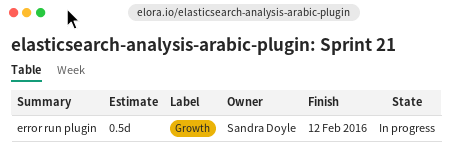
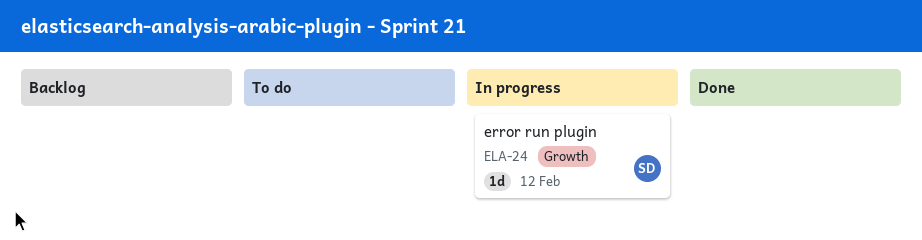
error run plugin, estimate: 0.5d -> 1d

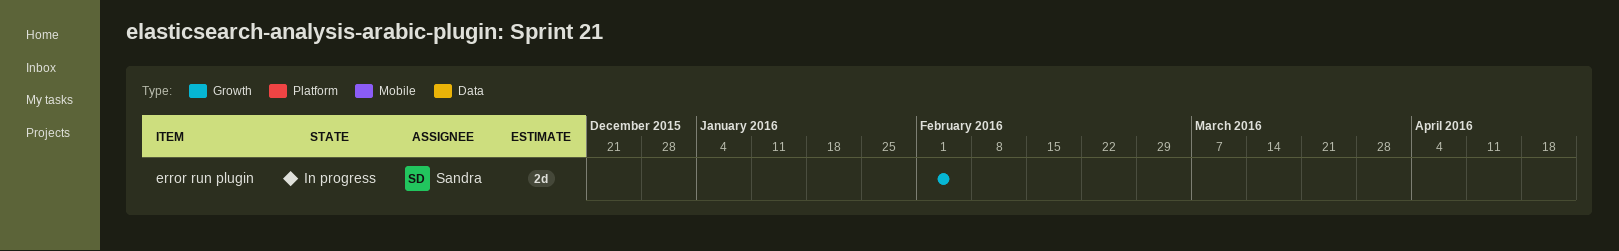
error run plugin, estimate: 1d -> 2d
error run plugin, due: Feb 12 -> Feb 5

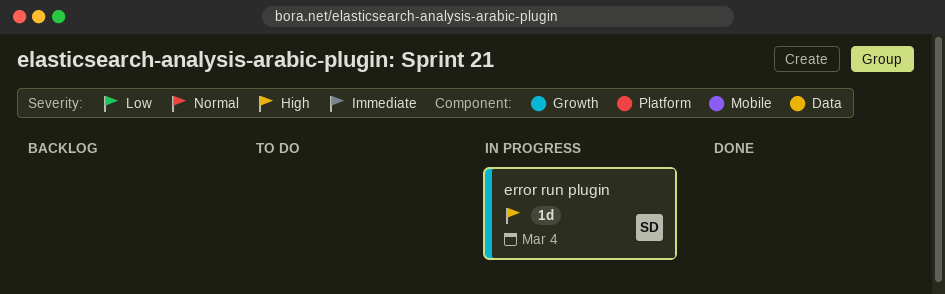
error run plugin, estimate: 2d -> 1d
error run plugin, due: Feb 5 -> Mar 4

